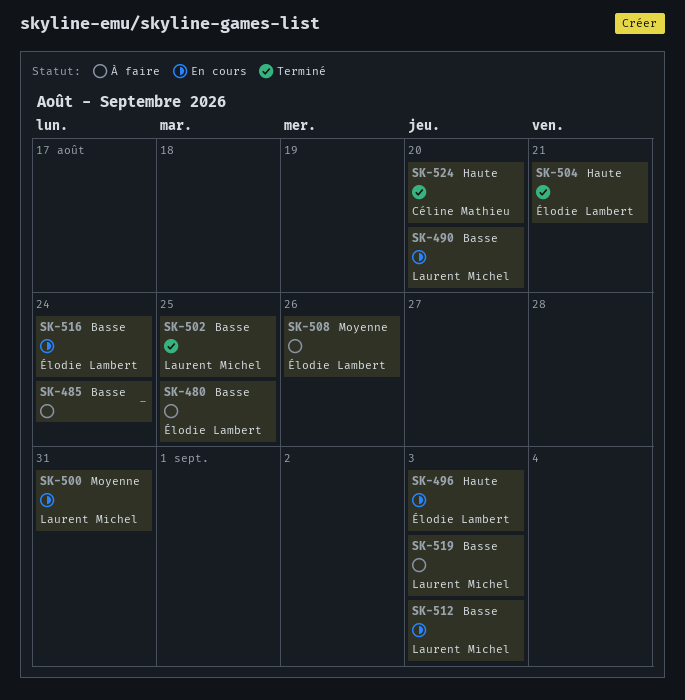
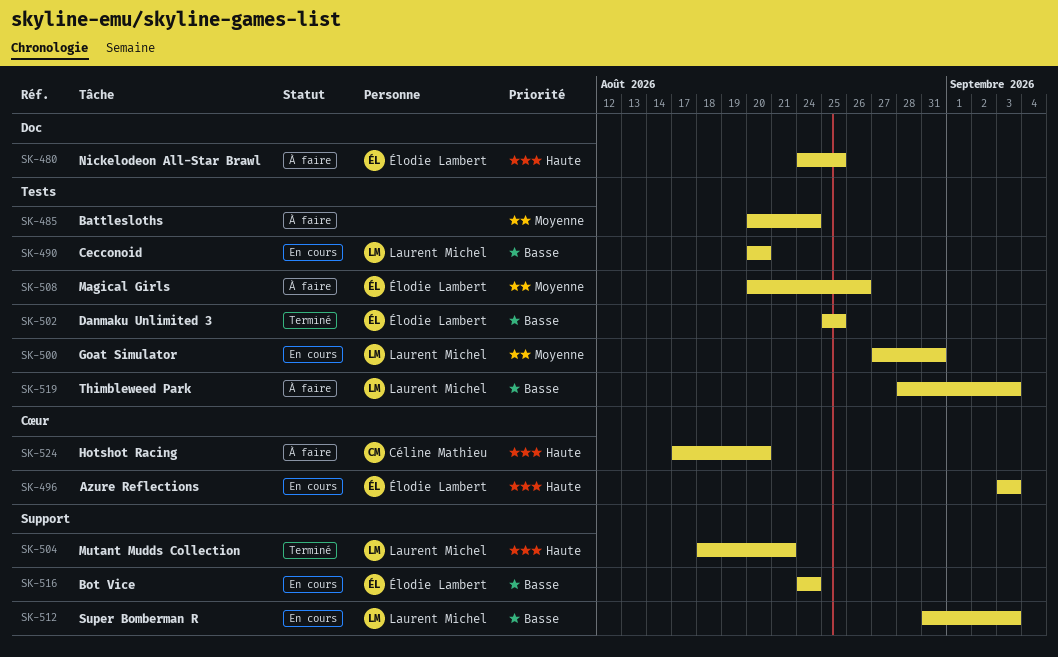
SK-480, priority: Basse -> Haute
SK-485, priority: Basse -> Moyenne
SK-502, owner: Laurent Michel -> Élodie Lambert
SK-504, owner: Élodie Lambert -> Laurent Michel
SK-524, status: Terminé -> À faire

